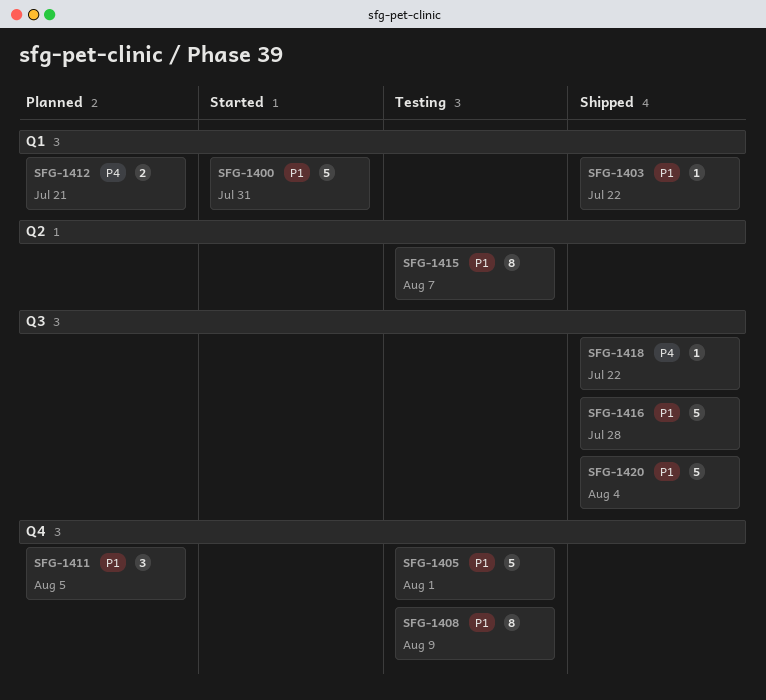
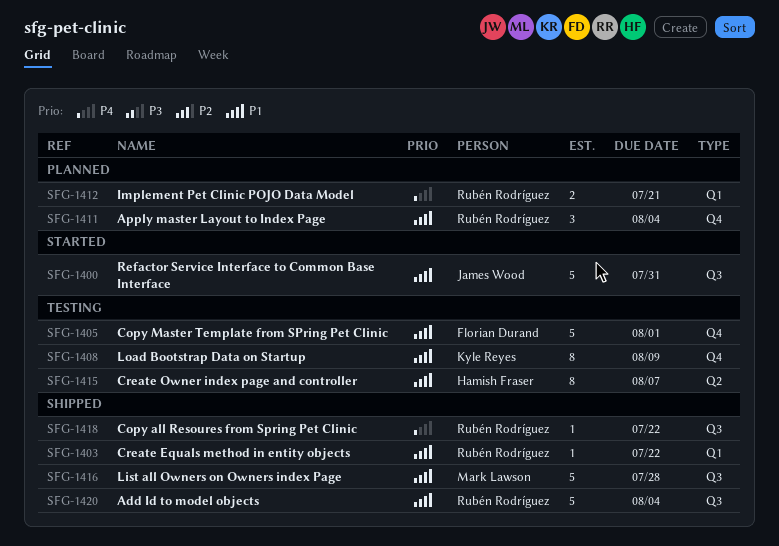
SFG-1400, label: Q1 -> Q3
SFG-1411, due: Aug 5 -> Aug 4

